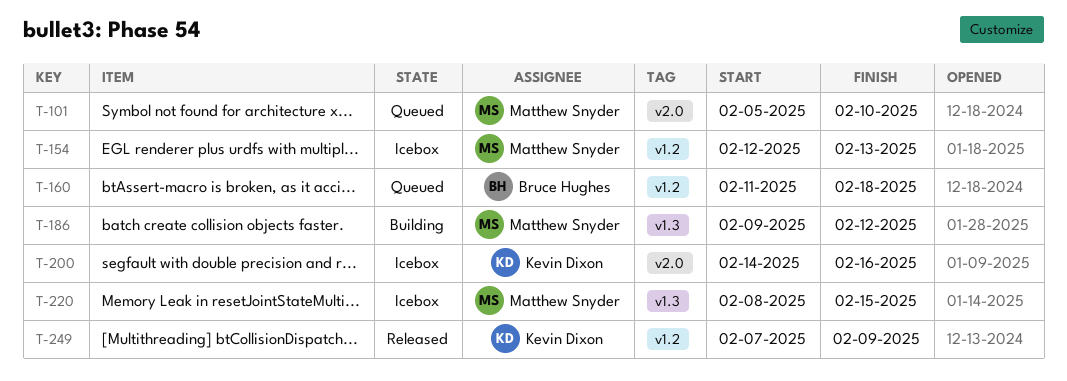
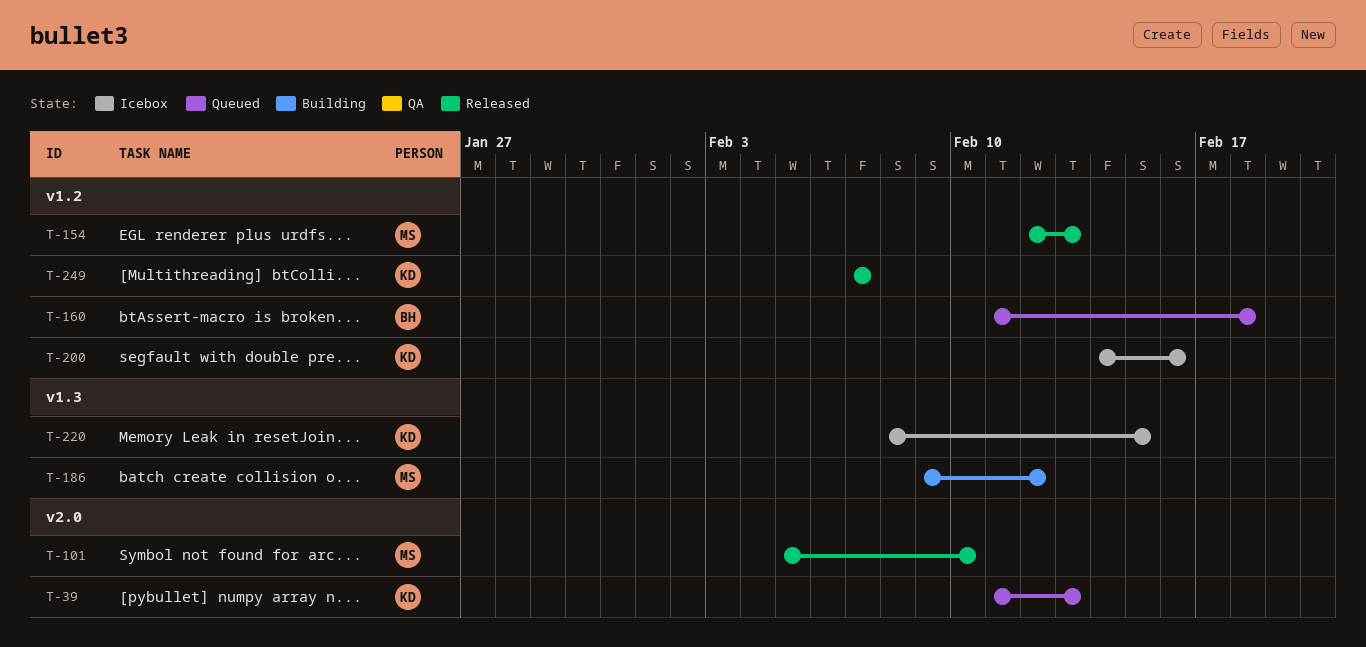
T-39: none -> present
T-101, status: Queued -> Released
T-154, status: Icebox -> Released
T-200, label: v2.0 -> v1.2
T-220, owner: Matthew Snyder -> Kevin Dixon
T-249, due: Feb 9 -> Feb 7

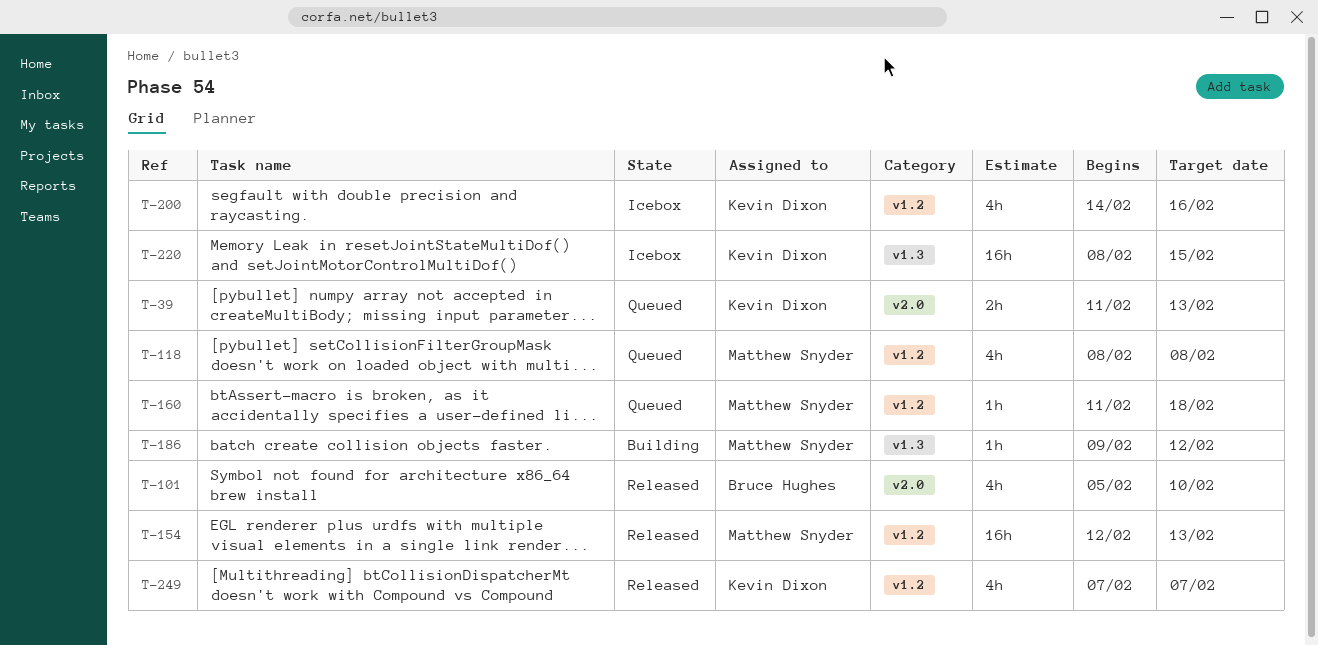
T-101, owner: Matthew Snyder -> Bruce Hughes
T-118: none -> present
T-160, owner: Bruce Hughes -> Matthew Snyder

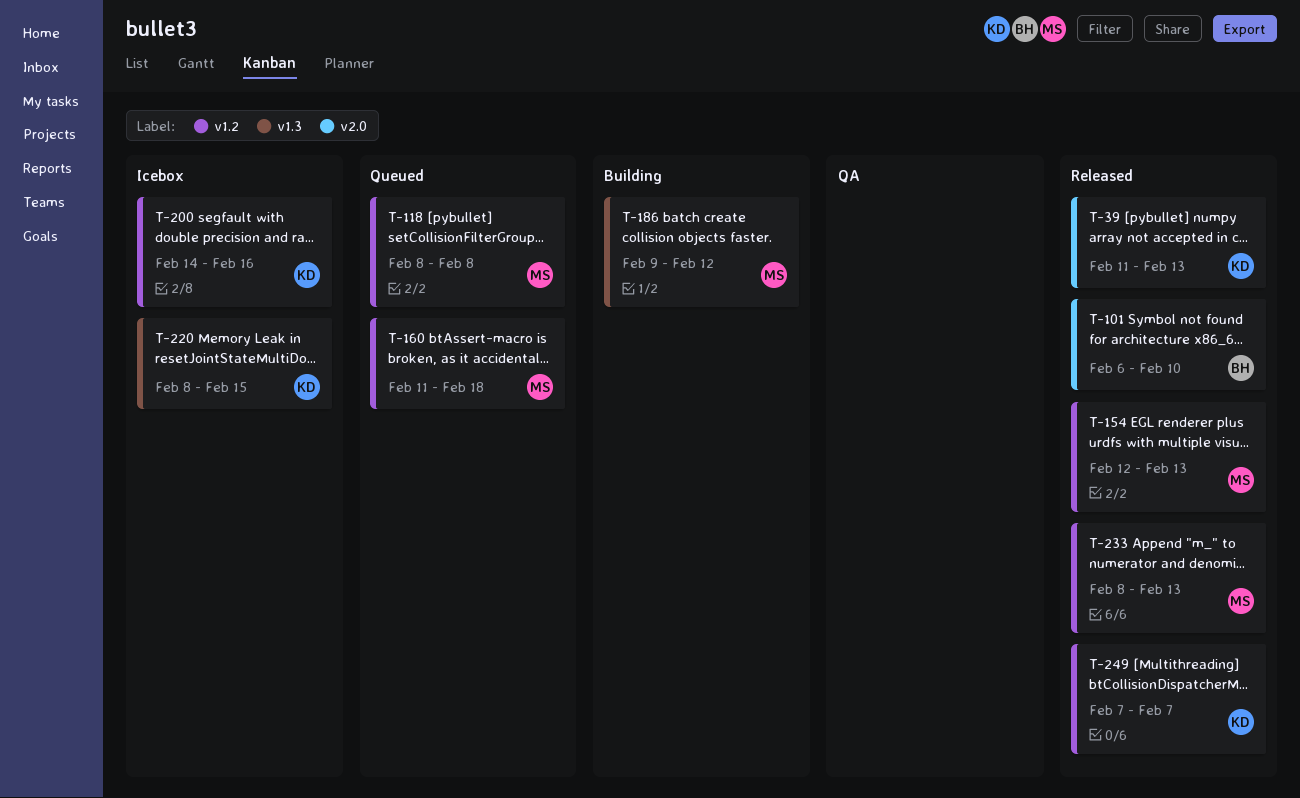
T-39, status: Queued -> Released
T-101, start: Feb 5 -> Feb 6
T-233: none -> present

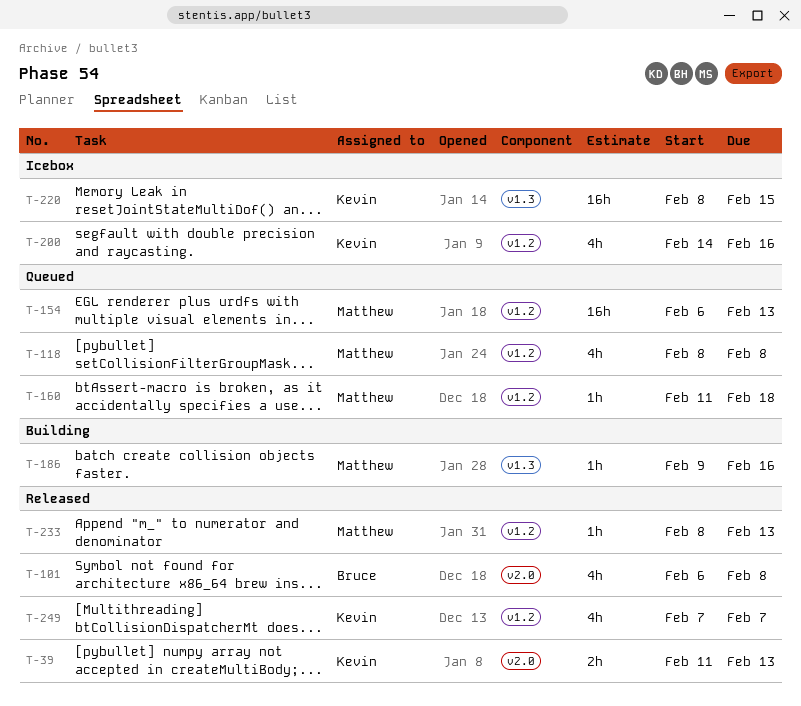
T-101, due: Feb 10 -> Feb 8
T-154, status: Released -> Queued
T-154, start: Feb 12 -> Feb 6
T-186, due: Feb 12 -> Feb 16

